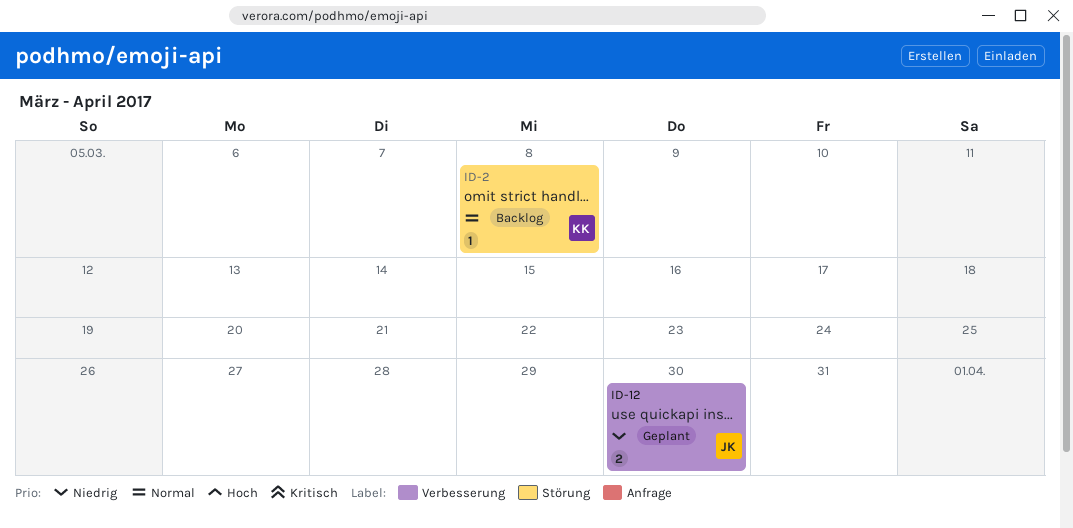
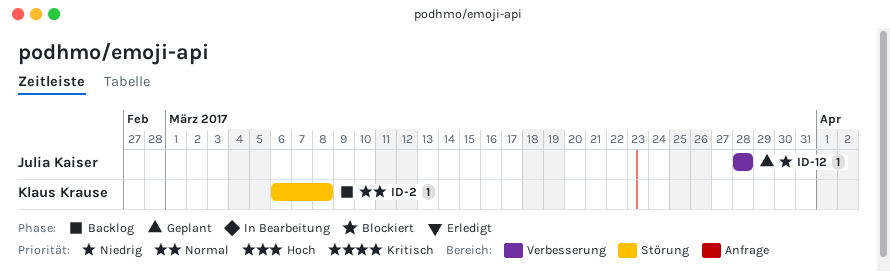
ID-12, estimate: 2 -> 1
ID-12, due: Mar 30 -> Mar 28

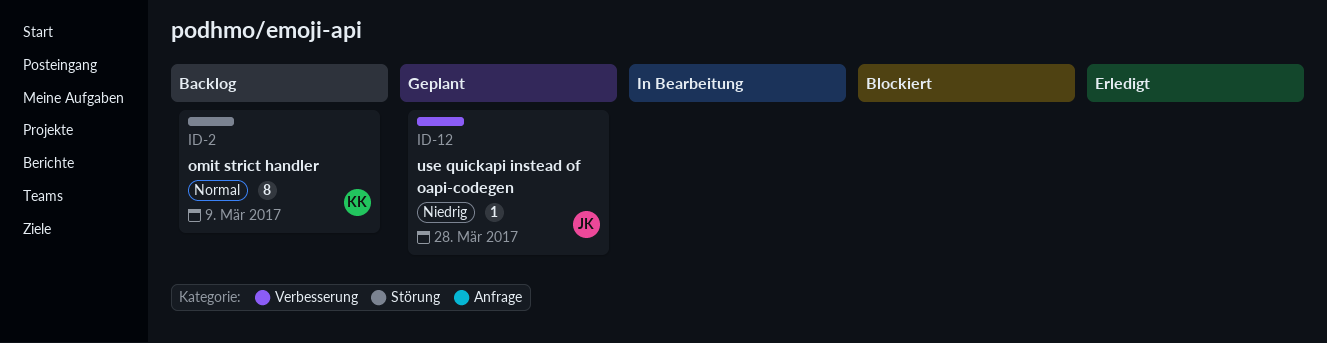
ID-2, estimate: 1 -> 8
ID-2, due: Mar 8 -> Mar 9

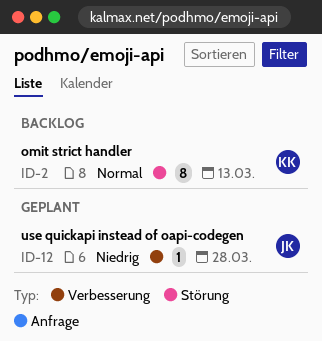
ID-2, due: Mar 9 -> Mar 13

